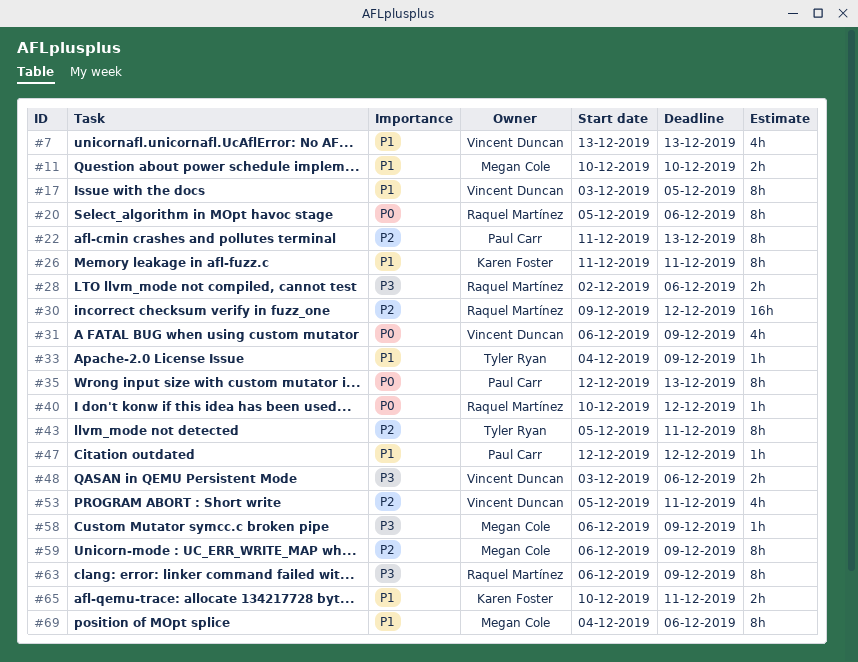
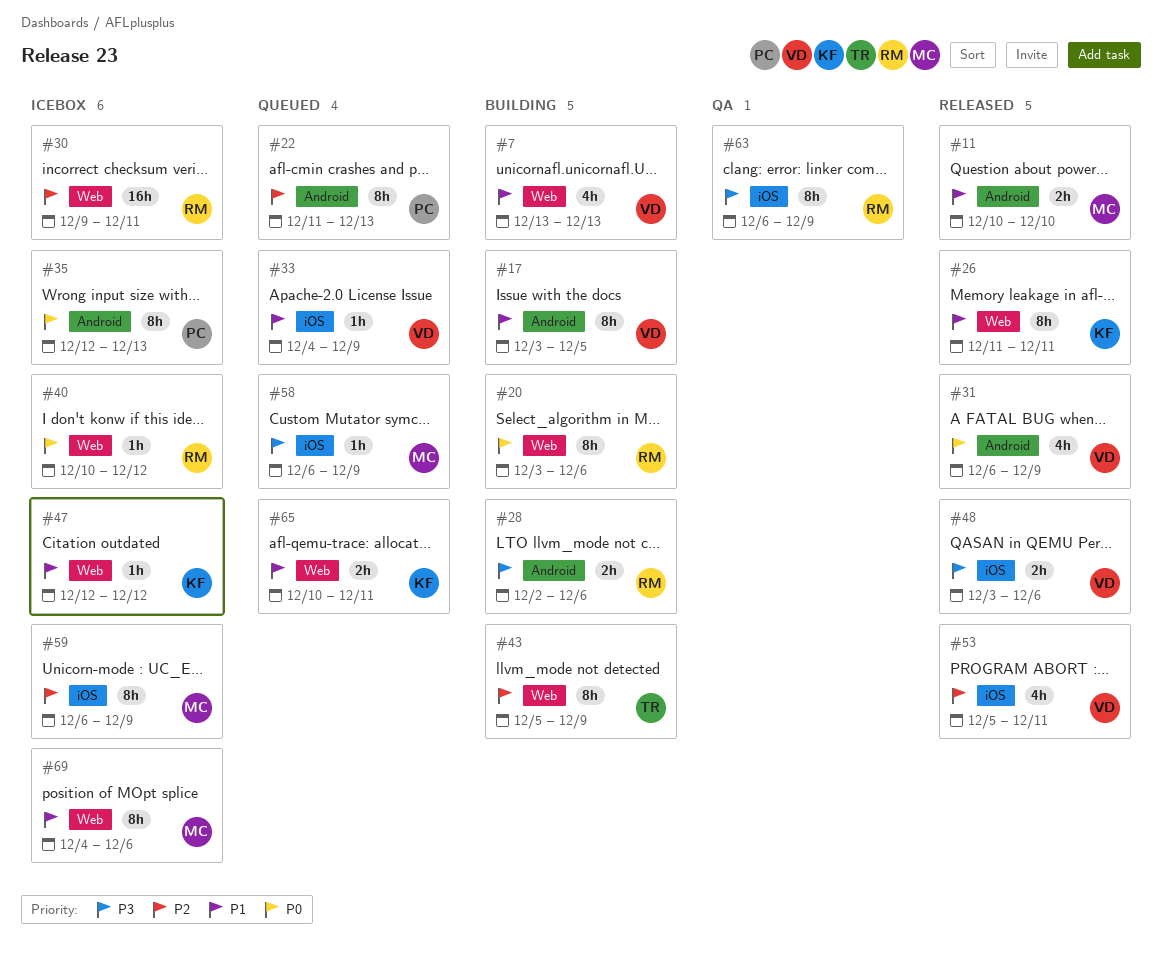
#20, start: Dec 5 -> Dec 3
#30, due: Dec 12 -> Dec 11
#33, owner: Tyler Ryan -> Vincent Duncan
#43, due: Dec 11 -> Dec 9
#47, owner: Paul Carr -> Karen Foster

